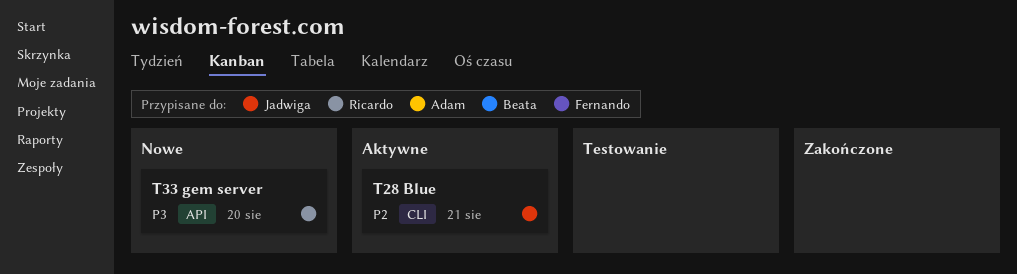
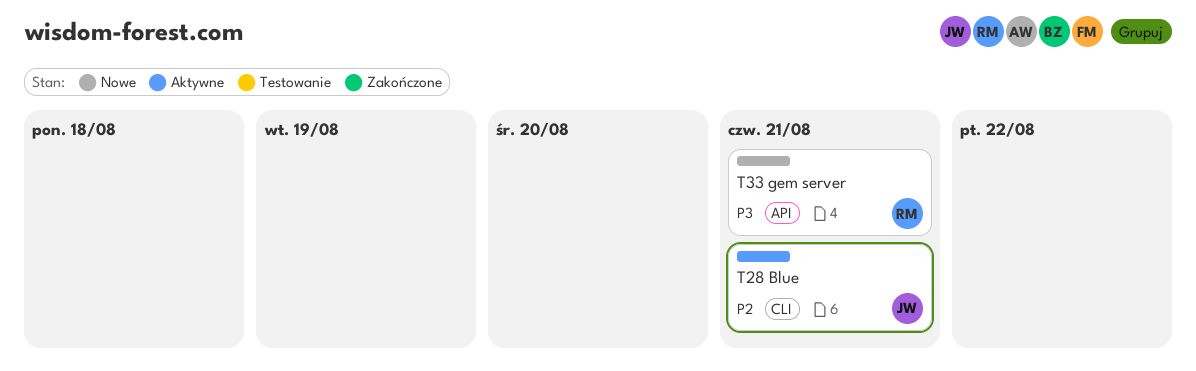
T33, due: Aug 20 -> Aug 21

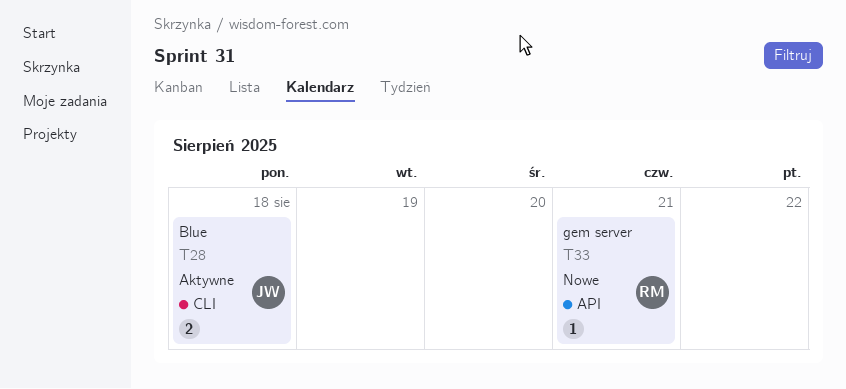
T28, due: Aug 21 -> Aug 18

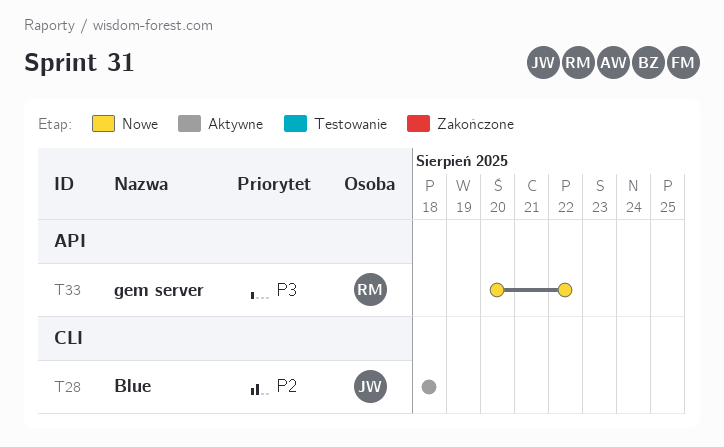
T33, due: Aug 21 -> Aug 22

